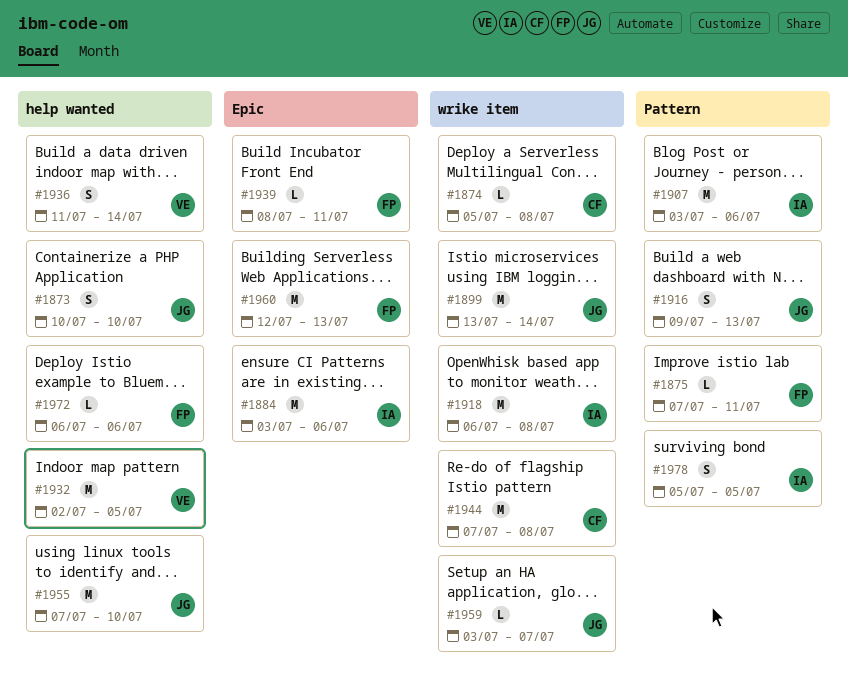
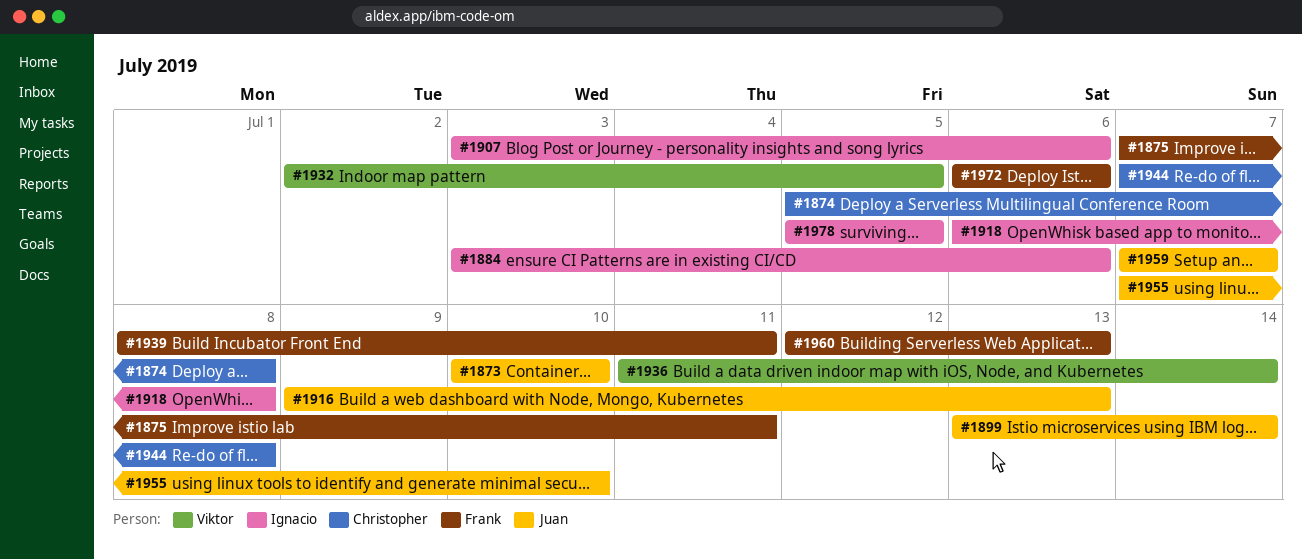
#1959, start: Jul 3 -> Jul 7

